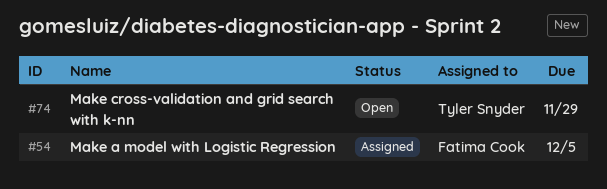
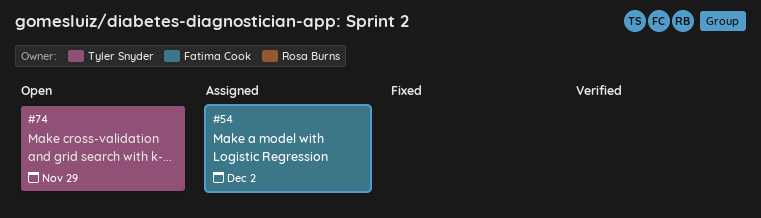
#54, due: Dec 5 -> Dec 2

